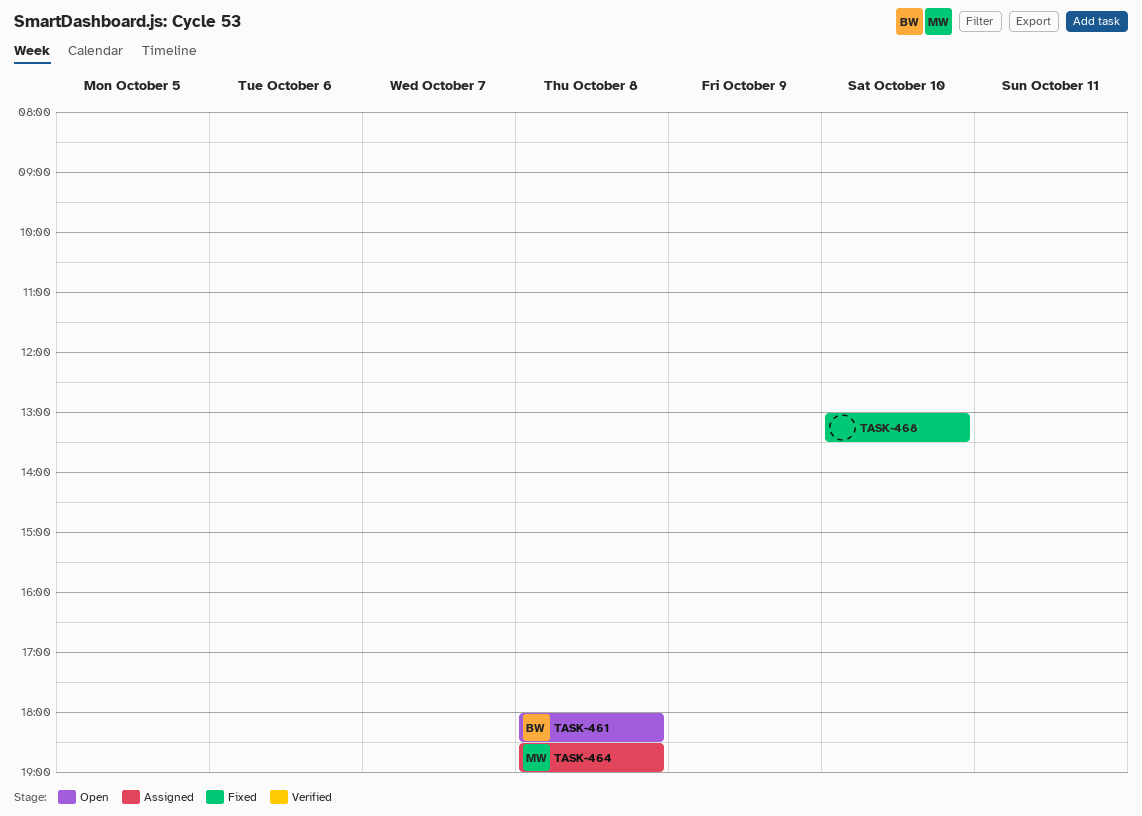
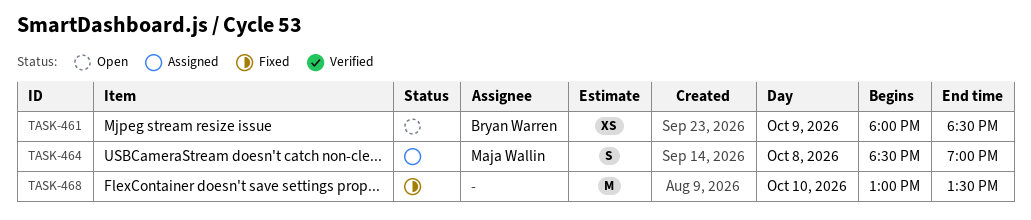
TASK-461, day: Oct 8 -> Oct 9

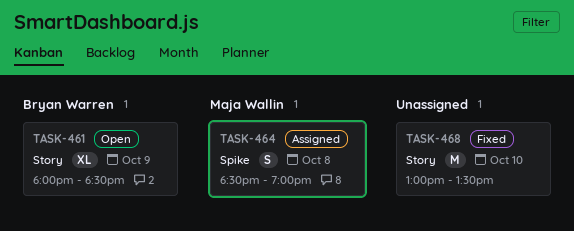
TASK-461, estimate: XS -> XL

